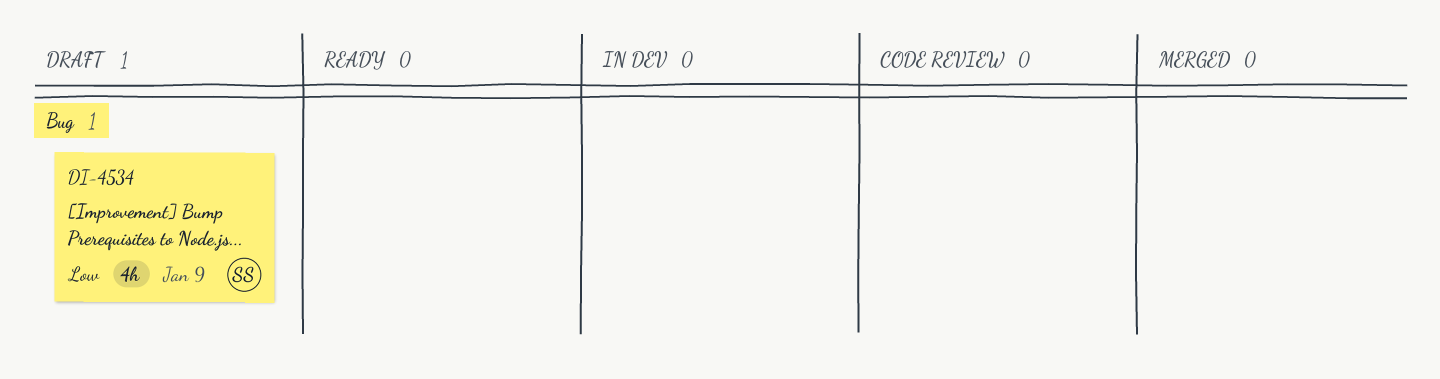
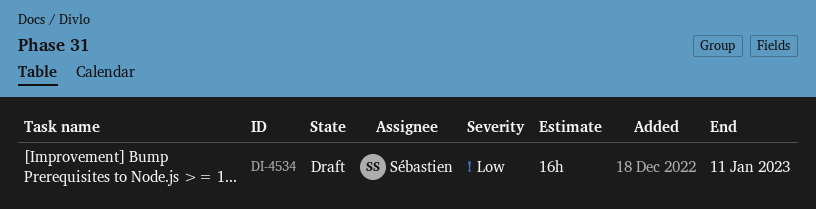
DI-4534, estimate: 4h -> 16h
DI-4534, due: Jan 9 -> Jan 11

